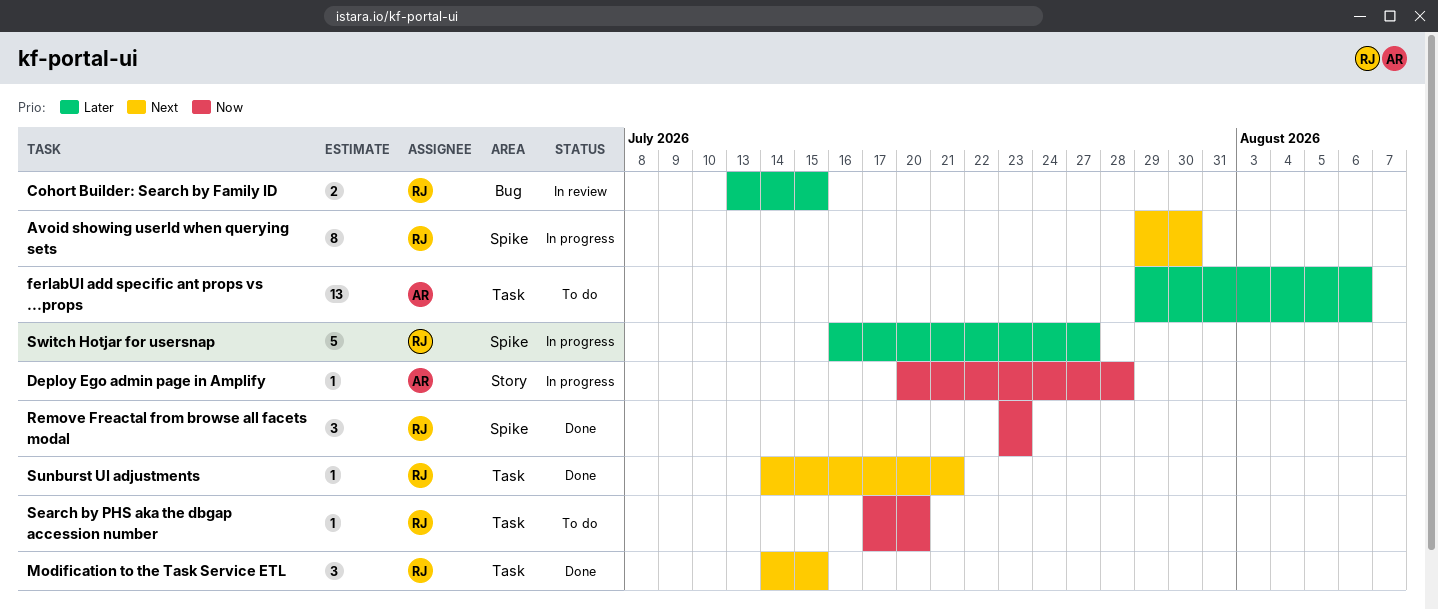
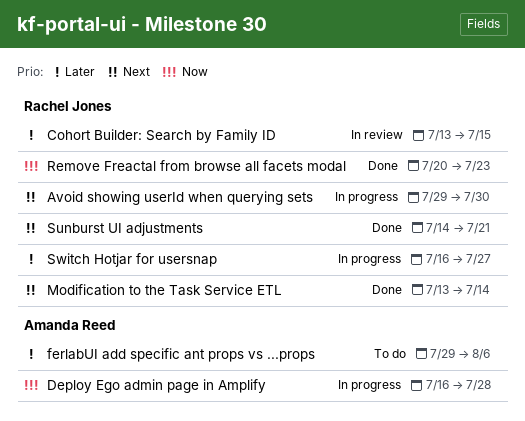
Deploy Ego admin page in Amplify, start: Jul 20 -> Jul 16
Modification to the Task Service ETL, start: Jul 14 -> Jul 13
Modification to the Task Service ETL, due: Jul 15 -> Jul 14
Remove Freactal from browse all facets modal, start: Jul 23 -> Jul 20
Search by PHS aka the dbgap accession number: present -> none

